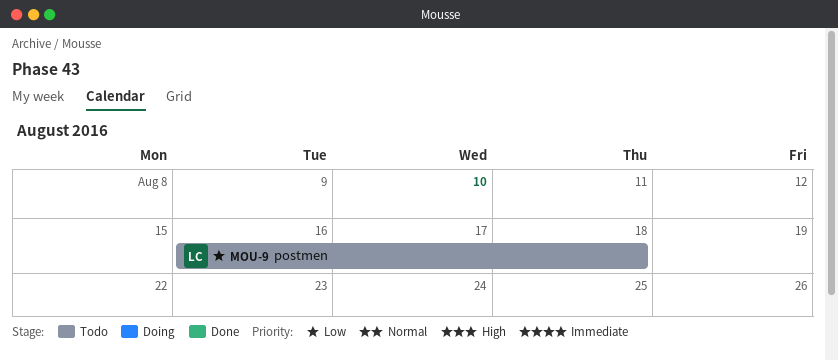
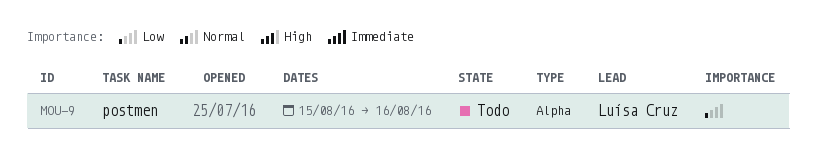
MOU-9, start: Aug 16 -> Aug 15
MOU-9, due: Aug 18 -> Aug 16

